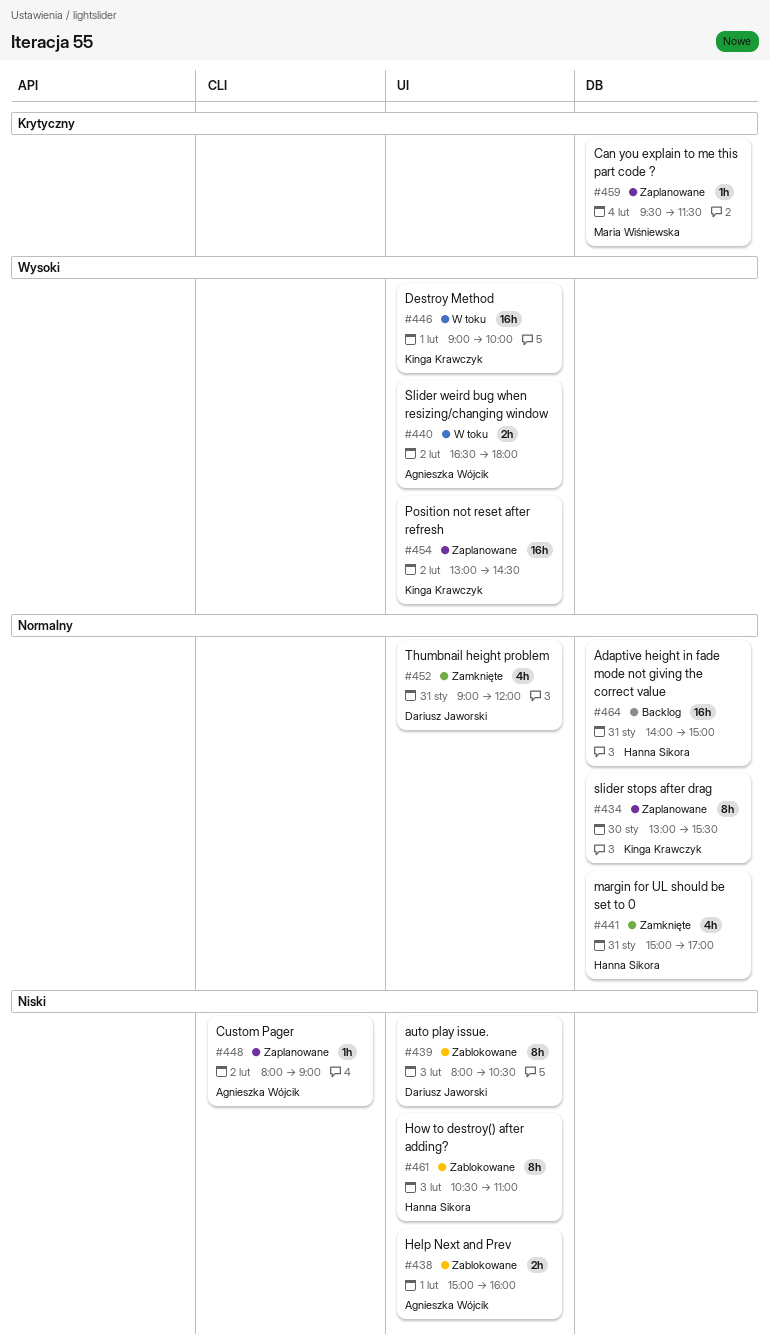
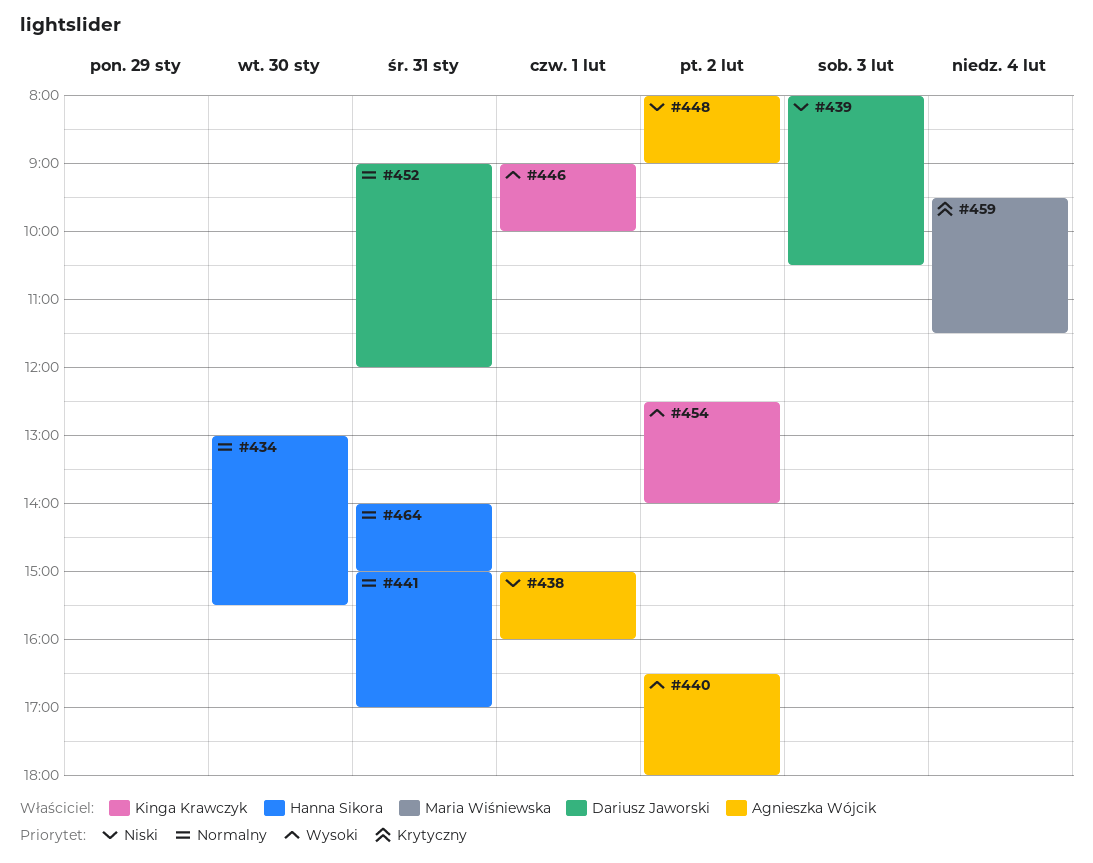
#434, owner: Kinga Krawczyk -> Hanna Sikora
#454, begins: 13:00 -> 12:30
#454, ends: 14:30 -> 14:00
#461: present -> none

